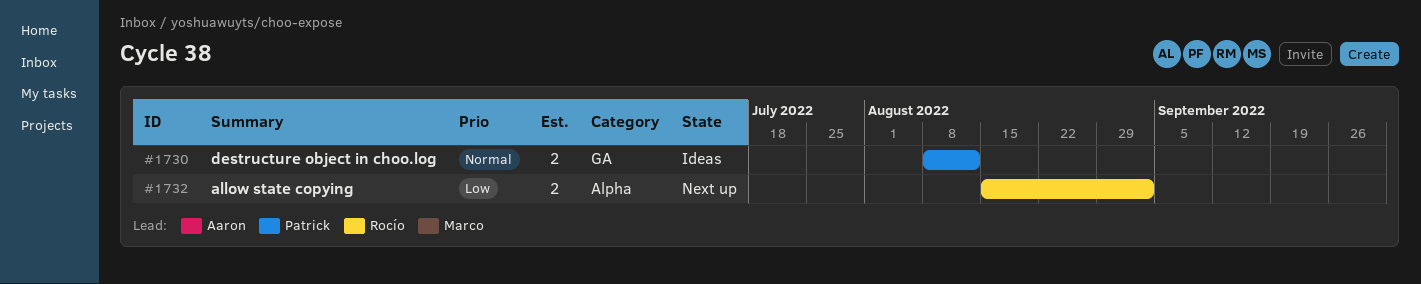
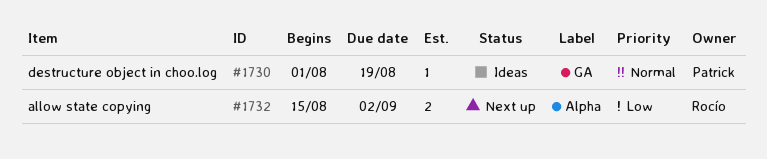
#1730, estimate: 2 -> 1
#1730, start: Aug 8 -> Aug 1
#1730, due: Aug 12 -> Aug 19

